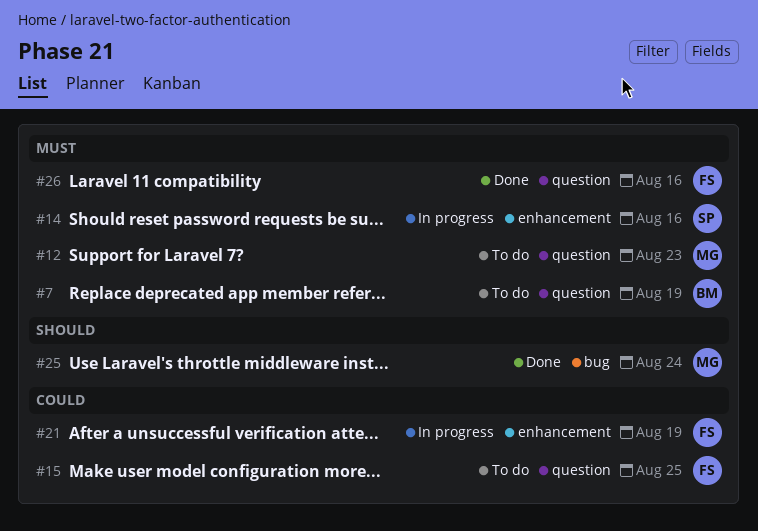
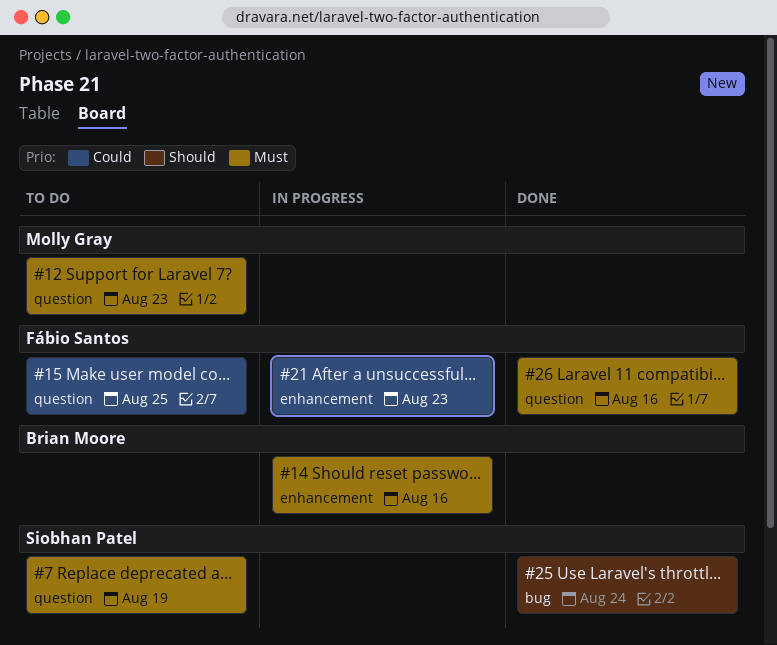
#7, owner: Brian Moore -> Siobhan Patel
#14, owner: Siobhan Patel -> Brian Moore
#21, due: Aug 19 -> Aug 23
#25, owner: Molly Gray -> Siobhan Patel

